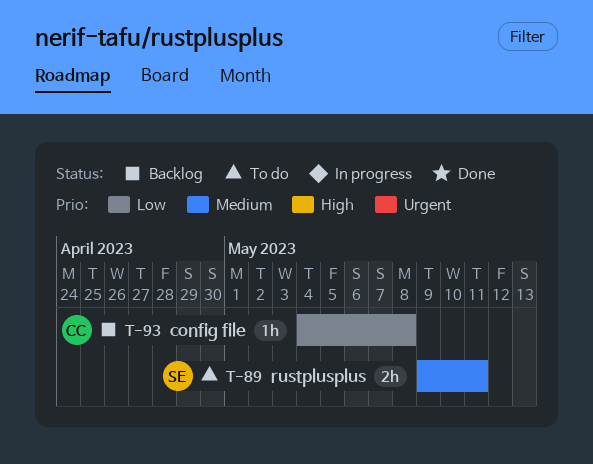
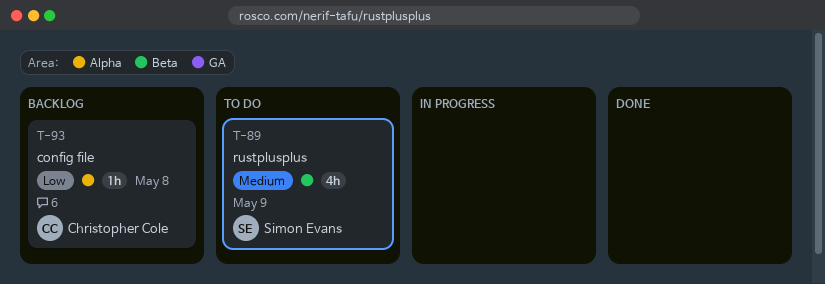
T-89, estimate: 2h -> 4h
T-89, due: May 11 -> May 9

